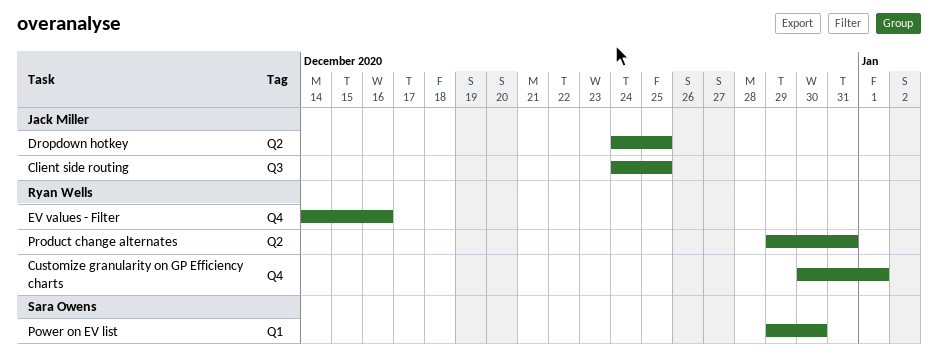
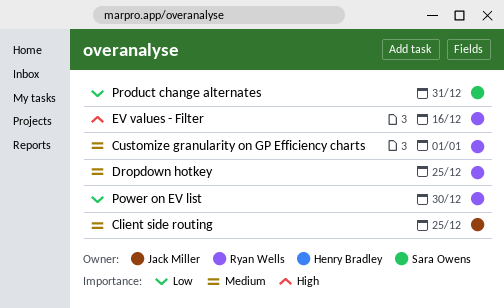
Dropdown hotkey, owner: Jack Miller -> Ryan Wells
Power on EV list, owner: Sara Owens -> Ryan Wells
Product change alternates, owner: Ryan Wells -> Sara Owens

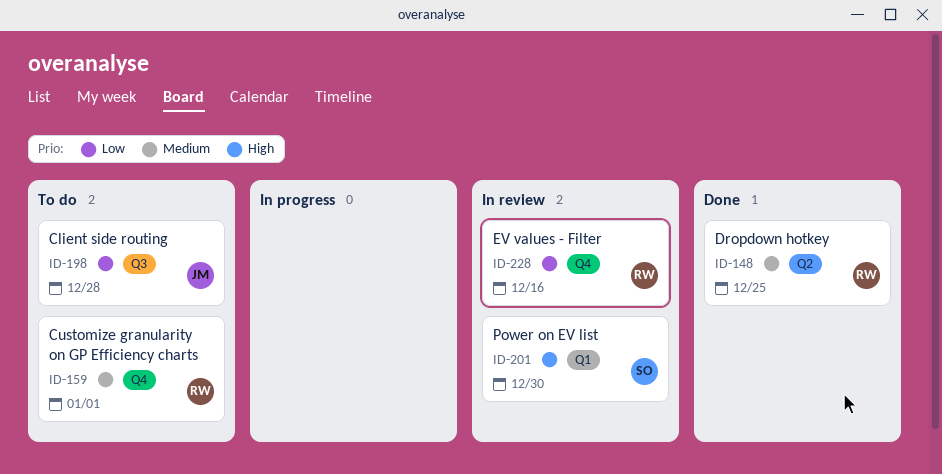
Client side routing, priority: Medium -> Low
Client side routing, due: Dec 25 -> Dec 28
EV values - Filter, priority: High -> Low
Power on EV list, owner: Ryan Wells -> Sara Owens
Power on EV list, priority: Low -> High
Product change alternates: present -> none

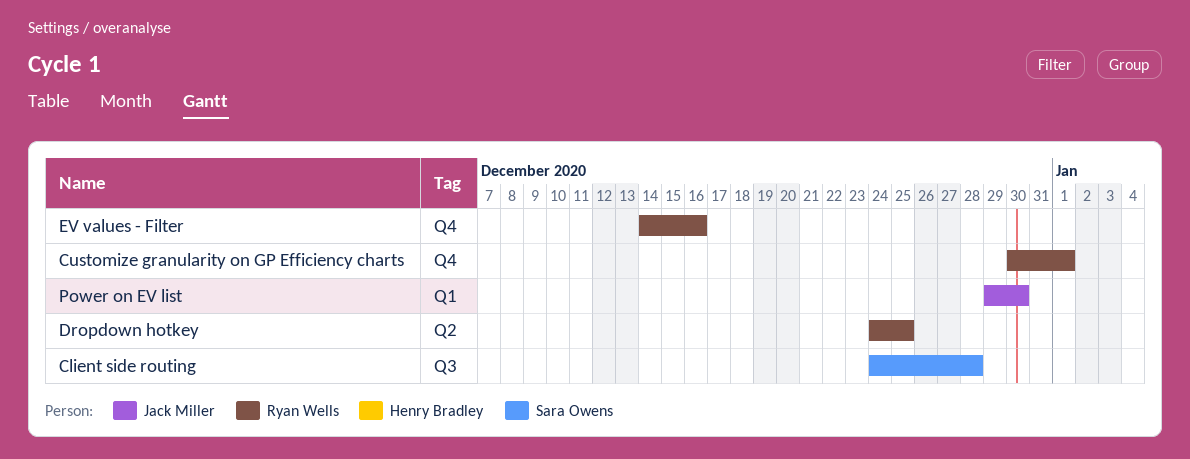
Client side routing, owner: Jack Miller -> Sara Owens
Power on EV list, owner: Sara Owens -> Jack Miller

